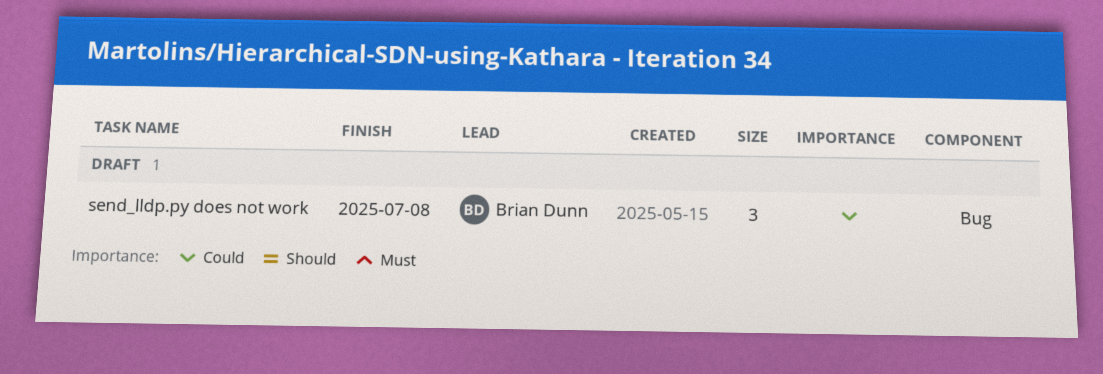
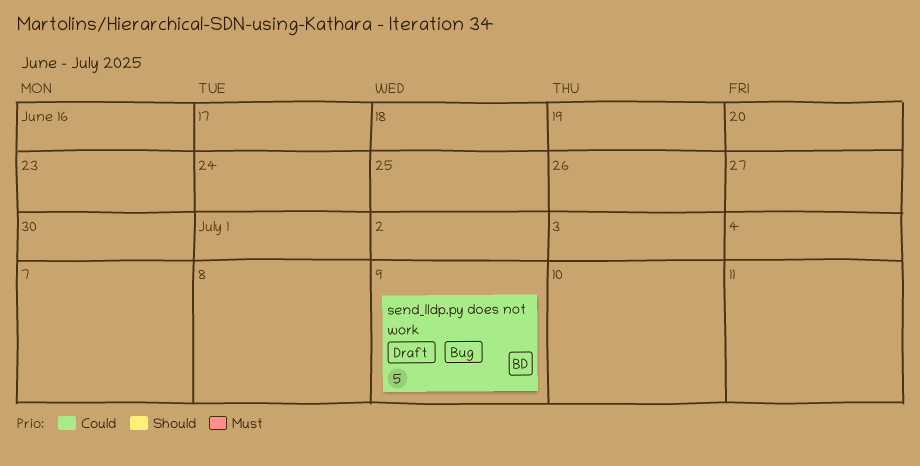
send_lldp.py does not work, estimate: 3 -> 5
send_lldp.py does not work, due: Jul 8 -> Jul 9

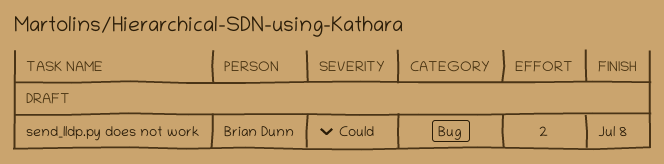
send_lldp.py does not work, estimate: 5 -> 2
send_lldp.py does not work, due: Jul 9 -> Jul 8

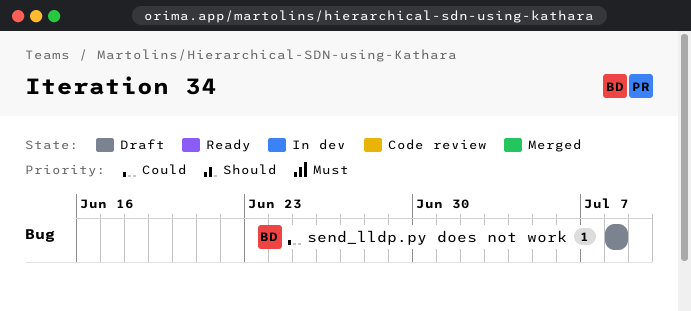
send_lldp.py does not work, estimate: 2 -> 1

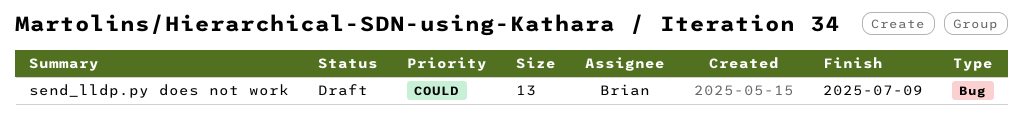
send_lldp.py does not work, estimate: 1 -> 13
send_lldp.py does not work, due: Jul 8 -> Jul 9

